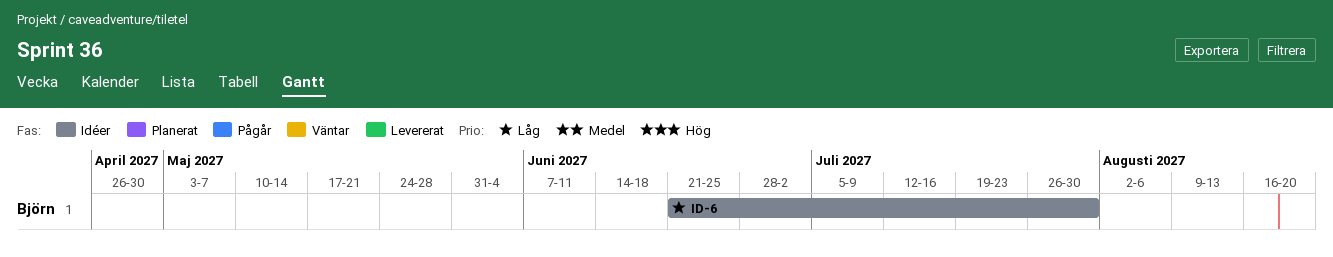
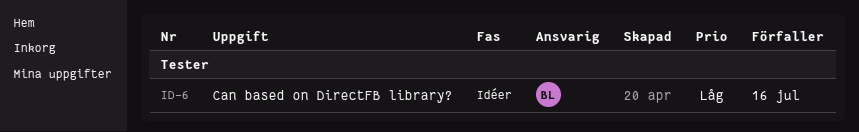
ID-6, due: Jul 30 -> Jul 16

